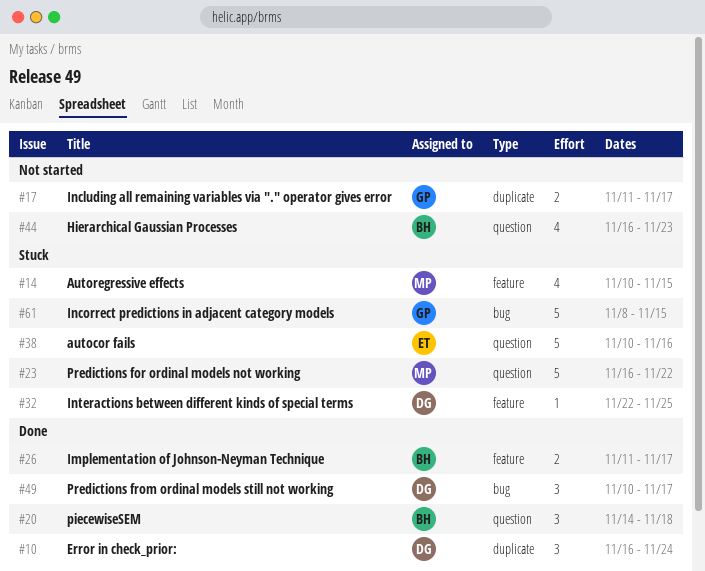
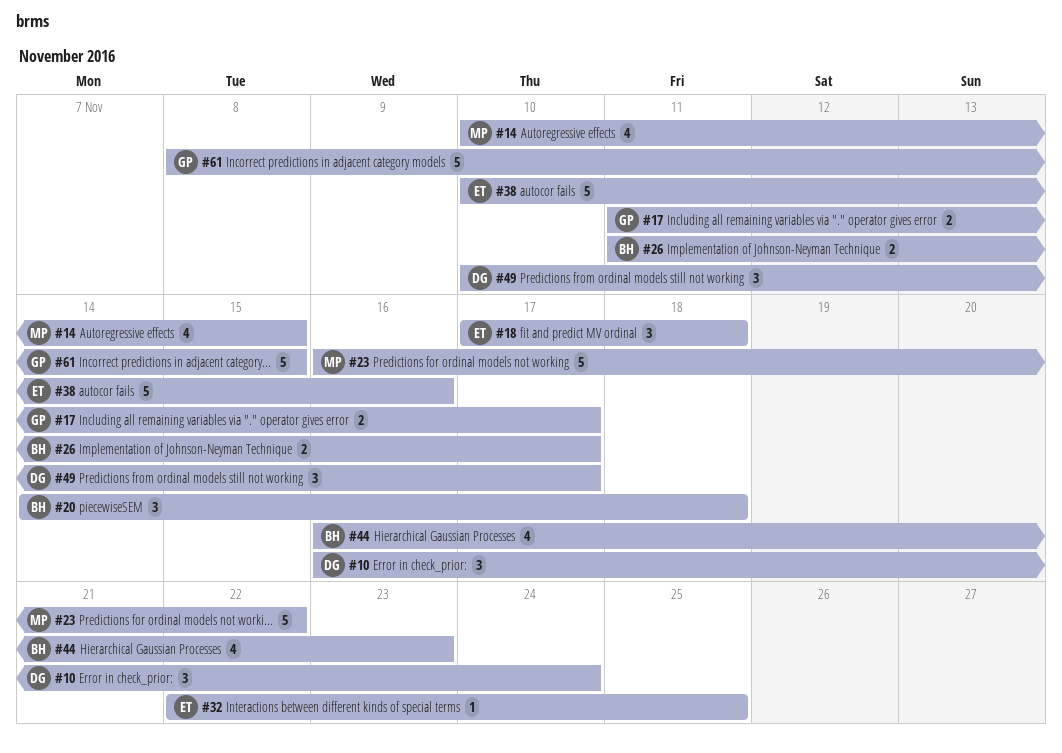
#18: none -> present
#32, owner: DG -> ET

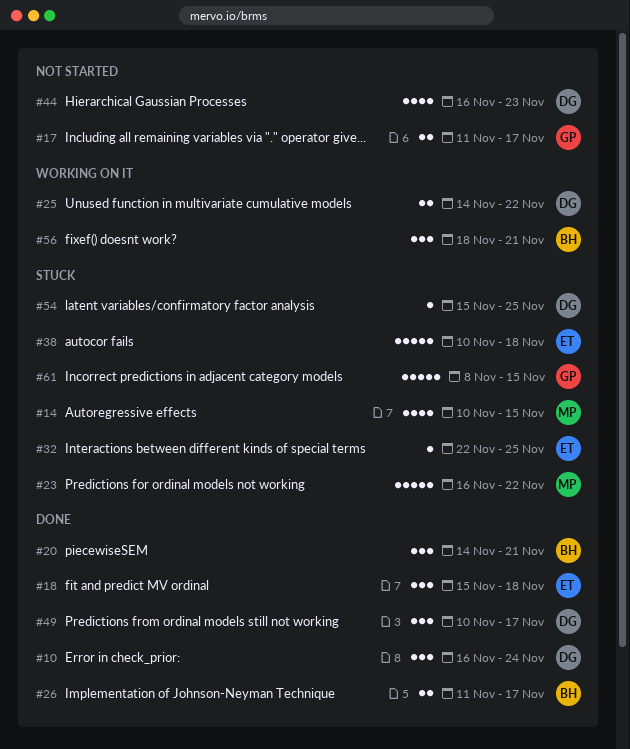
#18, start: Nov 17 -> Nov 15
#20, due: Nov 18 -> Nov 21
#25: none -> present
#38, due: Nov 16 -> Nov 18
#44, owner: BH -> DG
#54: none -> present
#56: none -> present

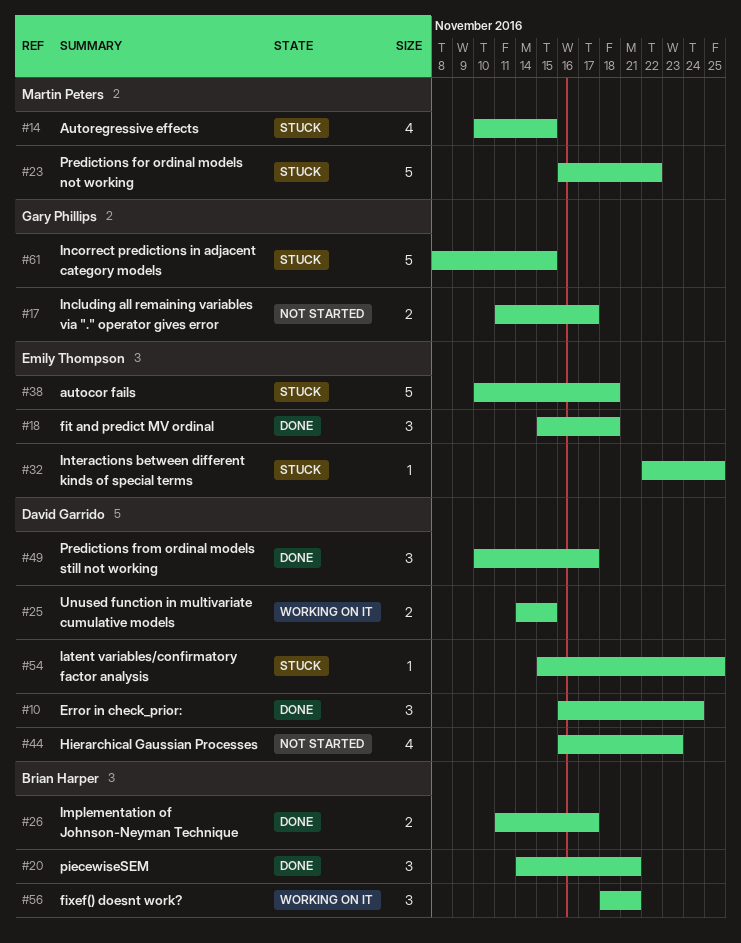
#25, due: Nov 22 -> Nov 15

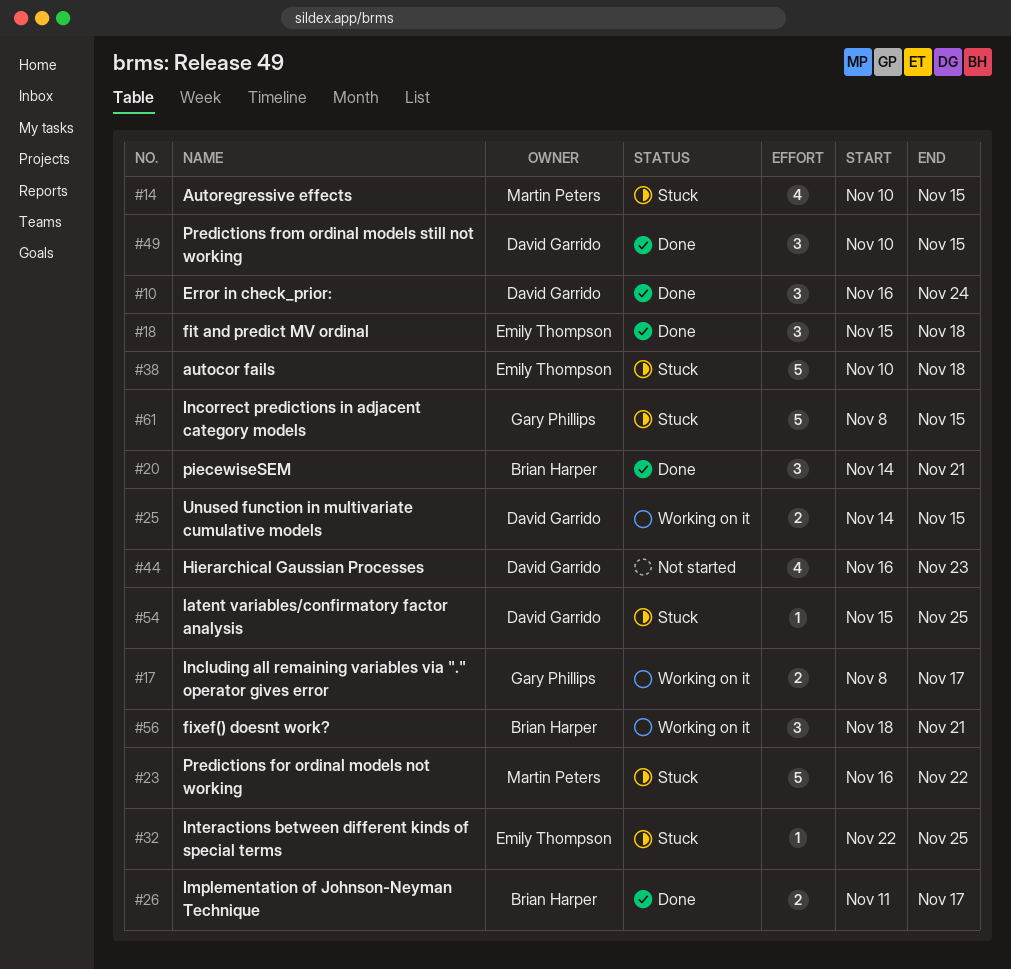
#17, status: Not started -> Working on it
#17, start: Nov 11 -> Nov 8
#49, due: Nov 17 -> Nov 15

